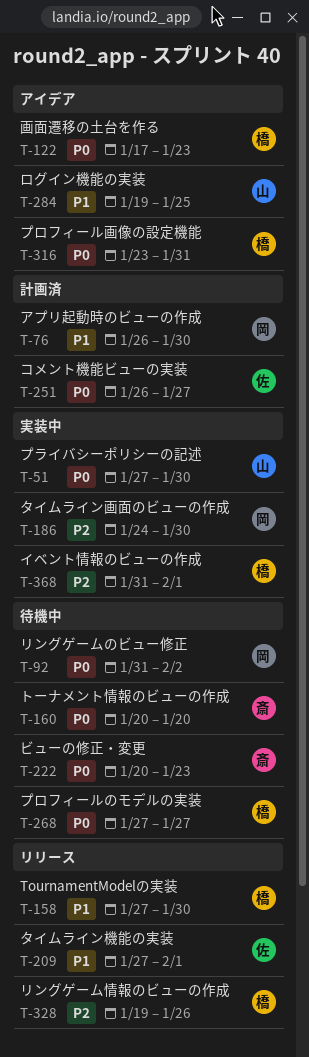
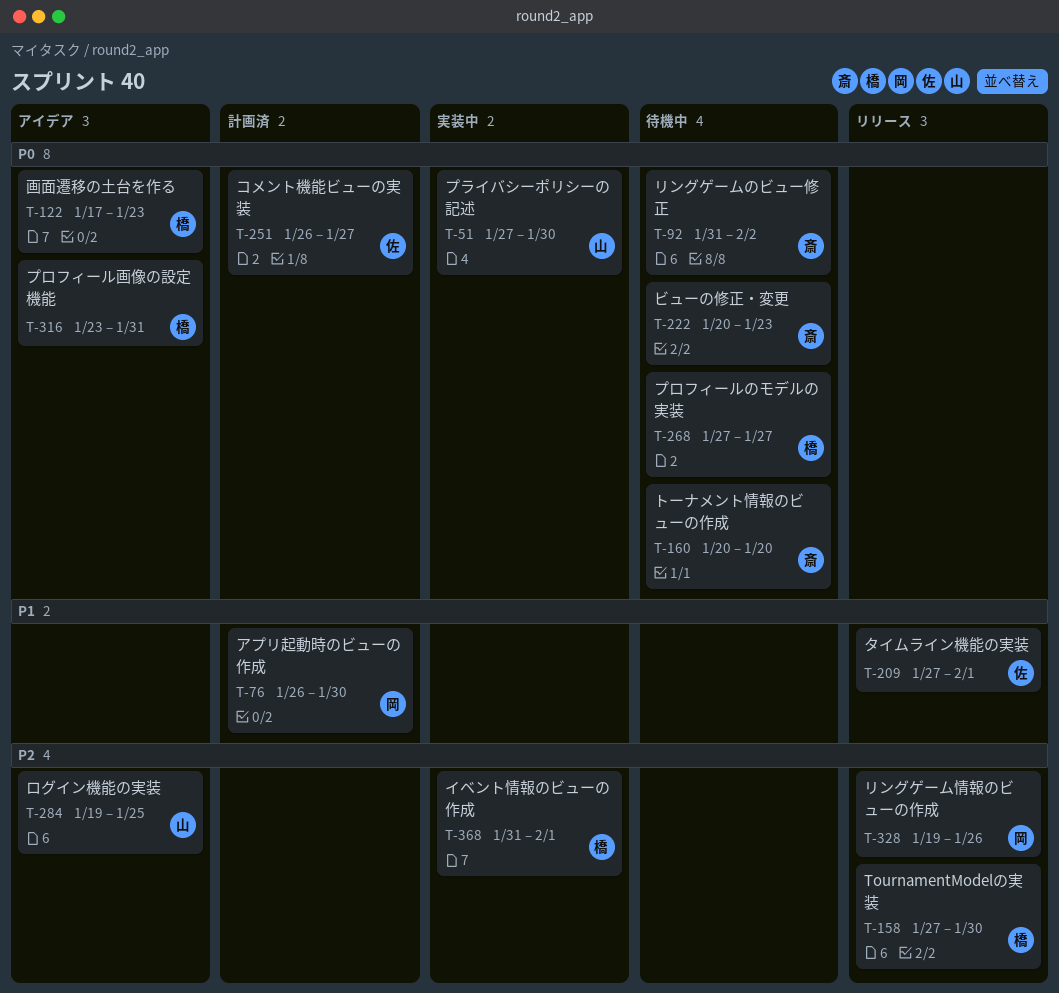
T-92, owner: 岡 -> 斎
T-158, priority: P1 -> P2
T-186: present -> none
T-284, priority: P1 -> P2
T-328, owner: 橋 -> 岡

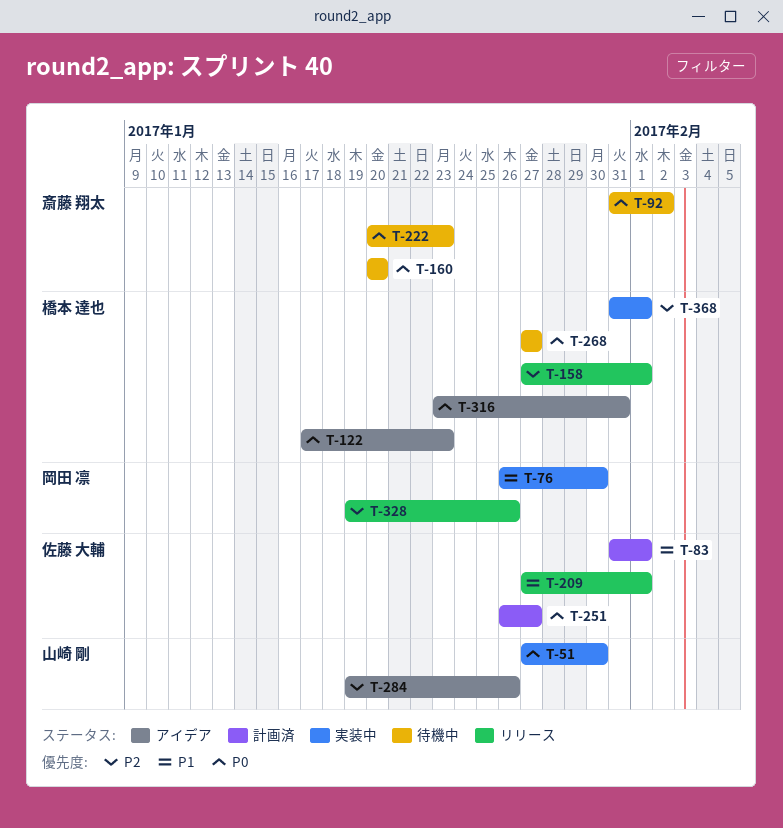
T-76, status: 計画済 -> 実装中
T-83: none -> present
T-158, due: Jan 30 -> Feb 1
T-284, due: Jan 25 -> Jan 26

